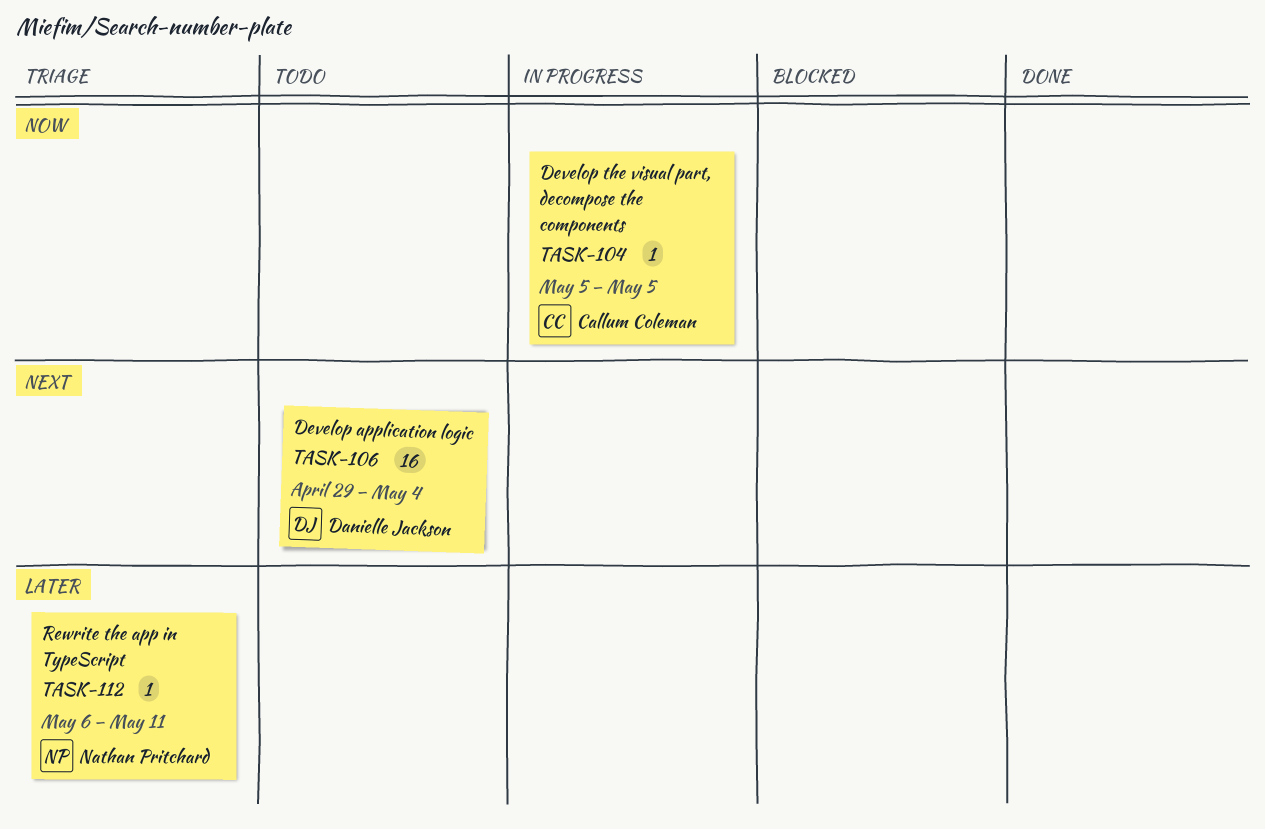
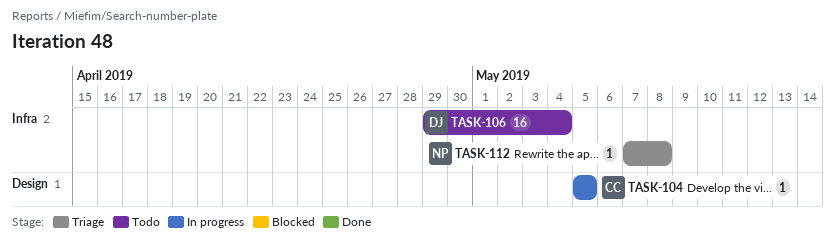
TASK-112, start: May 6 -> May 7
TASK-112, due: May 11 -> May 8

